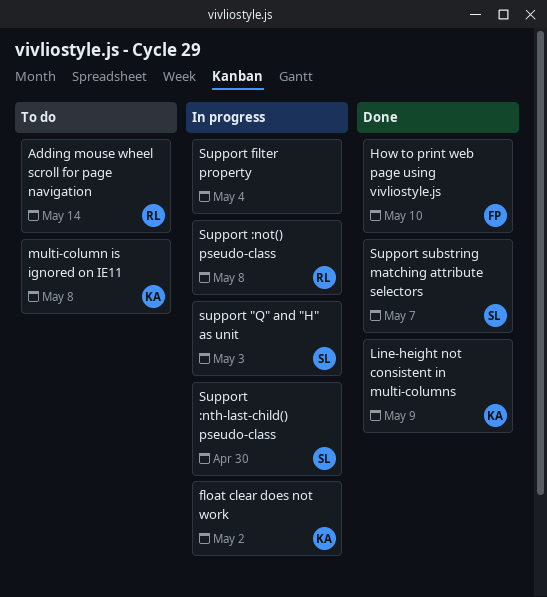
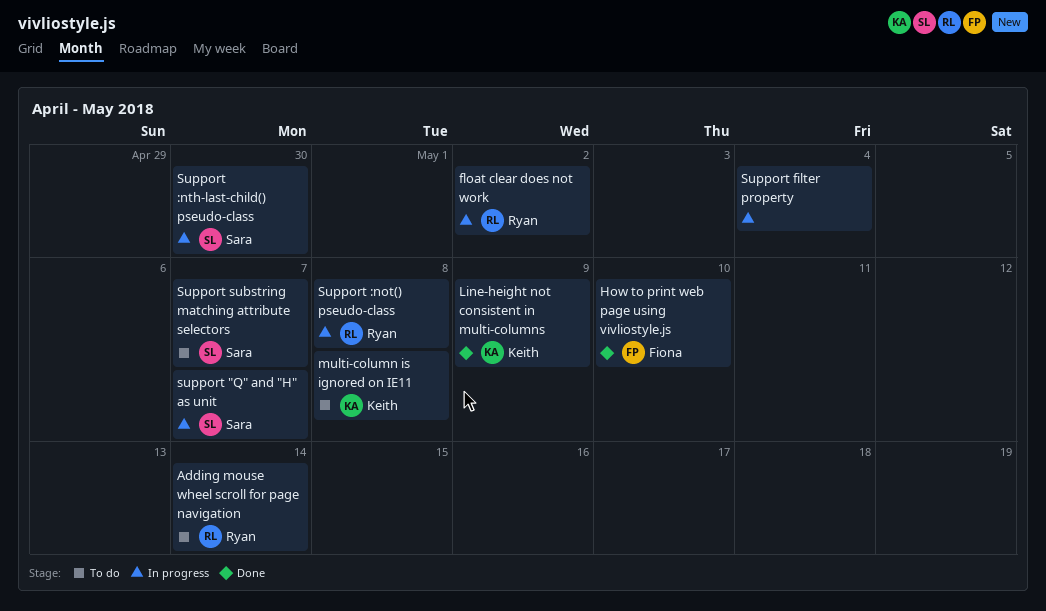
float clear does not work, owner: Keith -> Ryan
support "Q" and "H" as unit, due: May 3 -> May 7
Support substring matching attribute selectors, status: Done -> To do

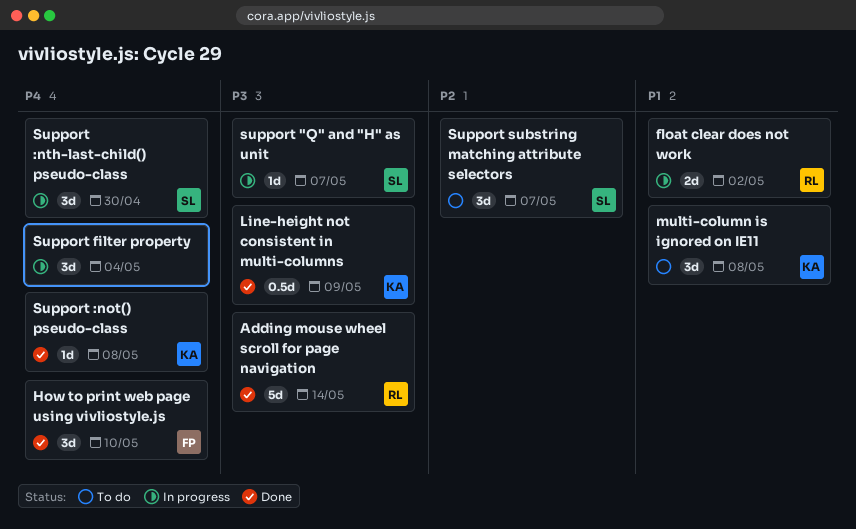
Adding mouse wheel scroll for page navigation, status: To do -> Done
Support :not() pseudo-class, status: In progress -> Done
Support :not() pseudo-class, owner: Ryan -> Keith

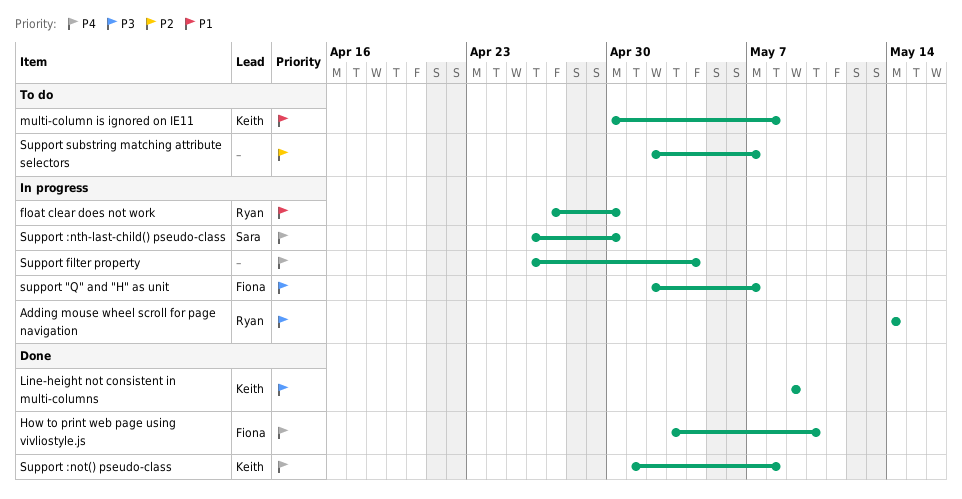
Adding mouse wheel scroll for page navigation, status: Done -> In progress
float clear does not work, due: May 2 -> Apr 30
support "Q" and "H" as unit, owner: Sara -> Fiona
Support substring matching attribute selectors, owner: Sara -> none

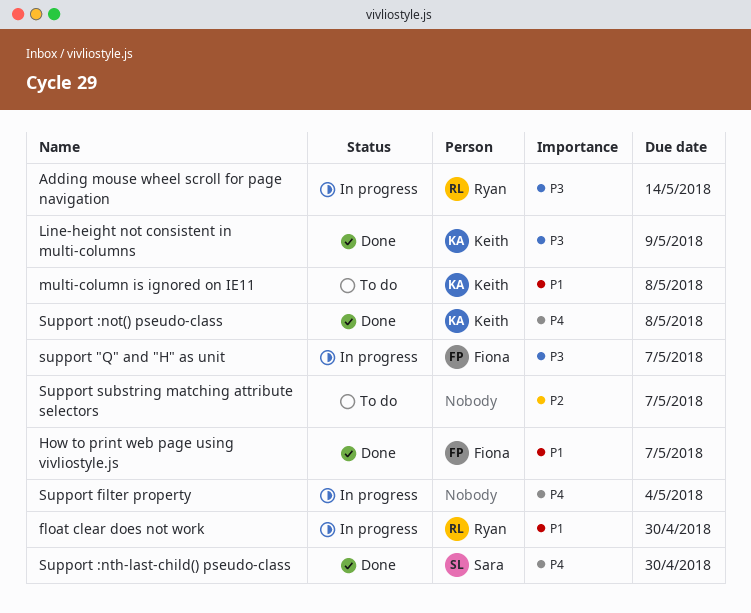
How to print web page using vivliostyle.js, priority: P4 -> P1
How to print web page using vivliostyle.js, due: May 10 -> May 7
Support :nth-last-child() pseudo-class, status: In progress -> Done

